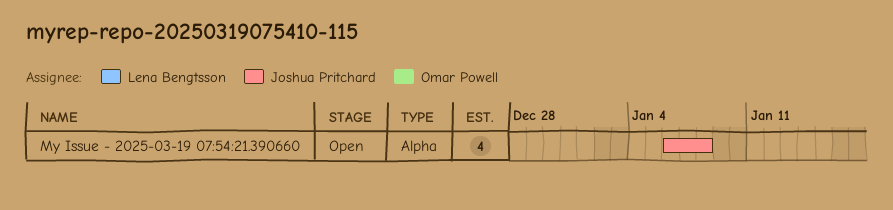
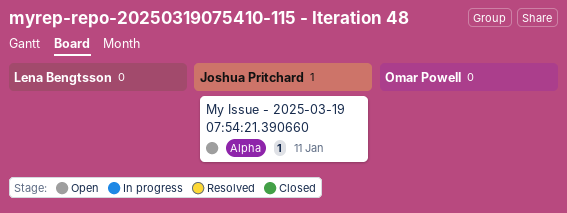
My Issue - 2025-03-19 07:54:21.390660, estimate: 4 -> 1
My Issue - 2025-03-19 07:54:21.390660, due: Jan 8 -> Jan 11

